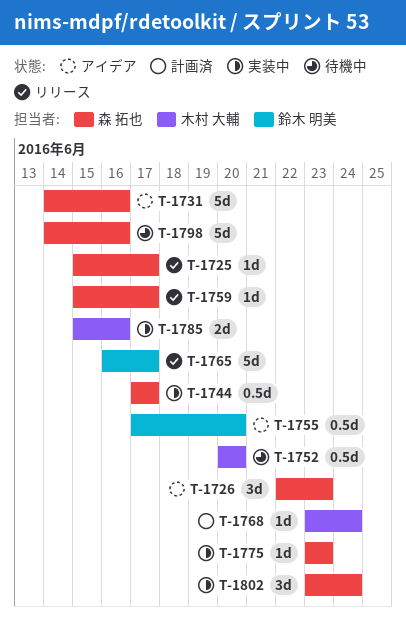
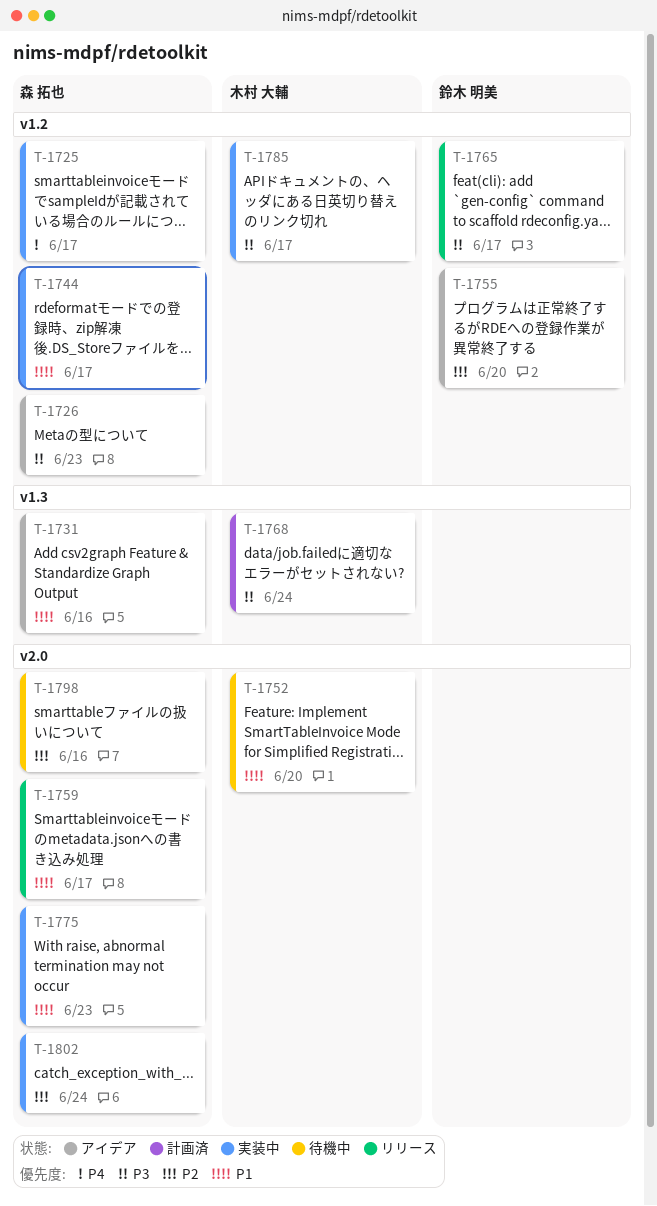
T-1725, status: リリース -> 実装中
T-1785, due: Jun 16 -> Jun 17

